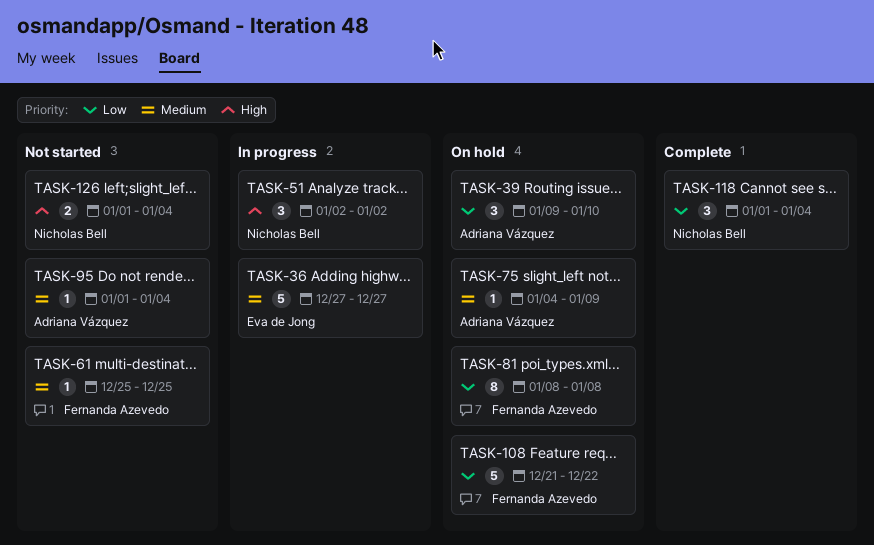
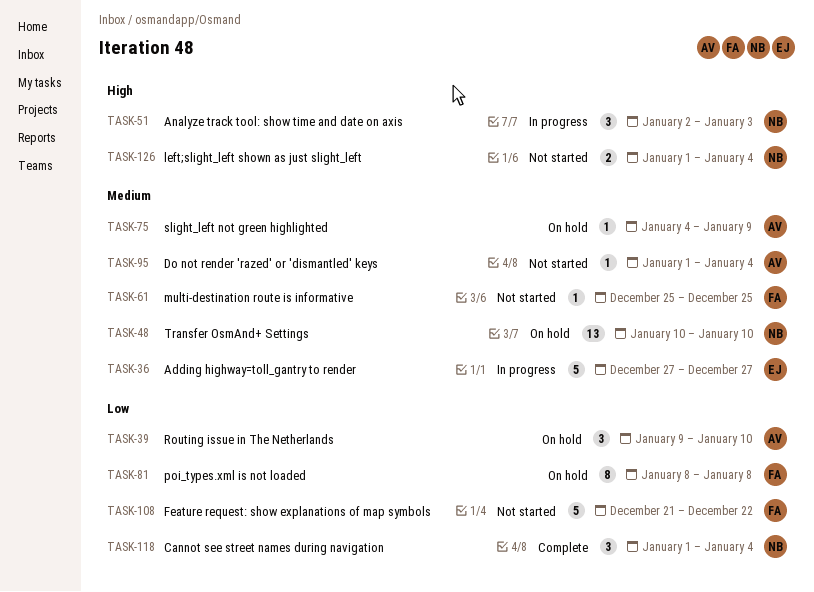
TASK-48: none -> present
TASK-51, due: Jan 2 -> Jan 3
TASK-108, status: On hold -> Not started

